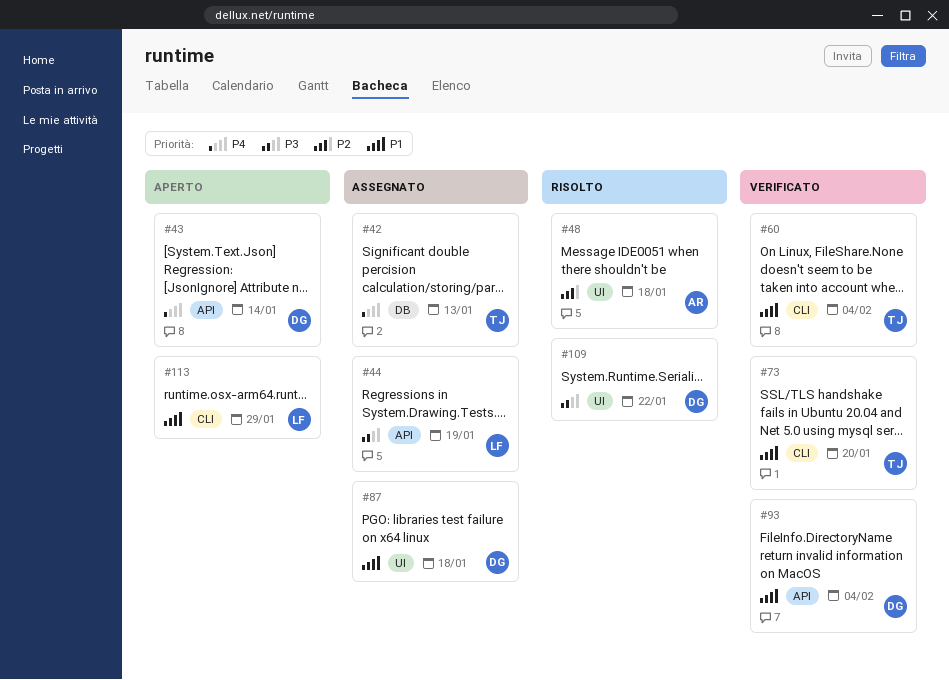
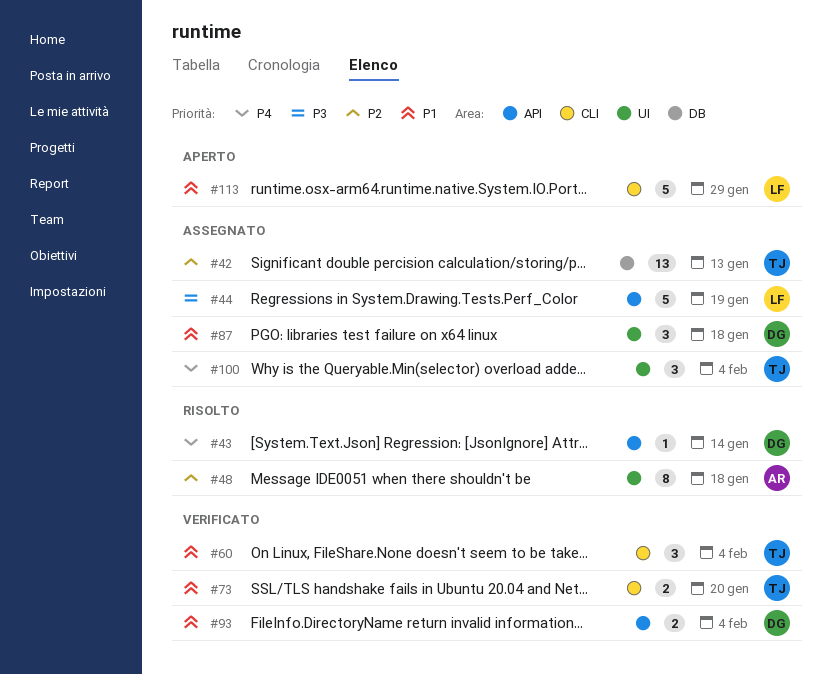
#42, priority: P4 -> P2
#43, status: Aperto -> Risolto
#100: none -> present
#109: present -> none

